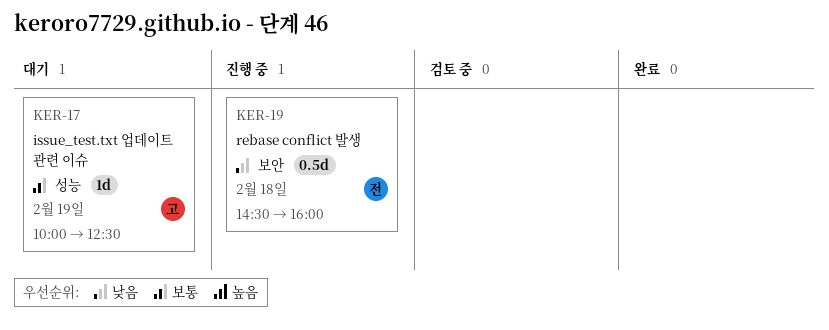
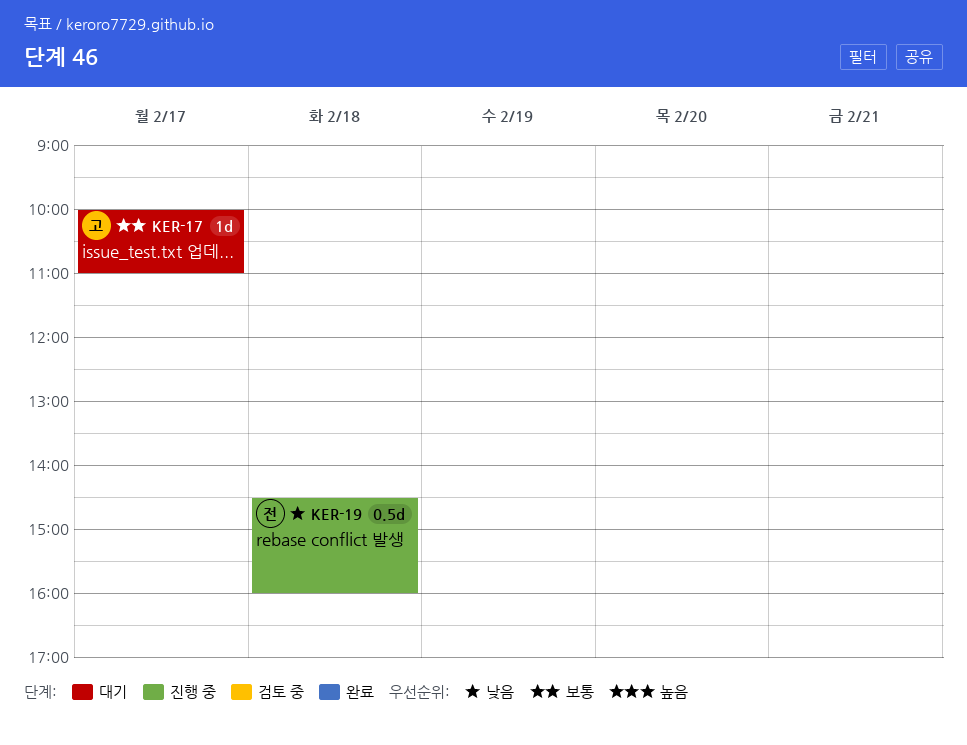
KER-17, day: Feb 19 -> Feb 17
KER-17, ends: 12:30 -> 11:00

